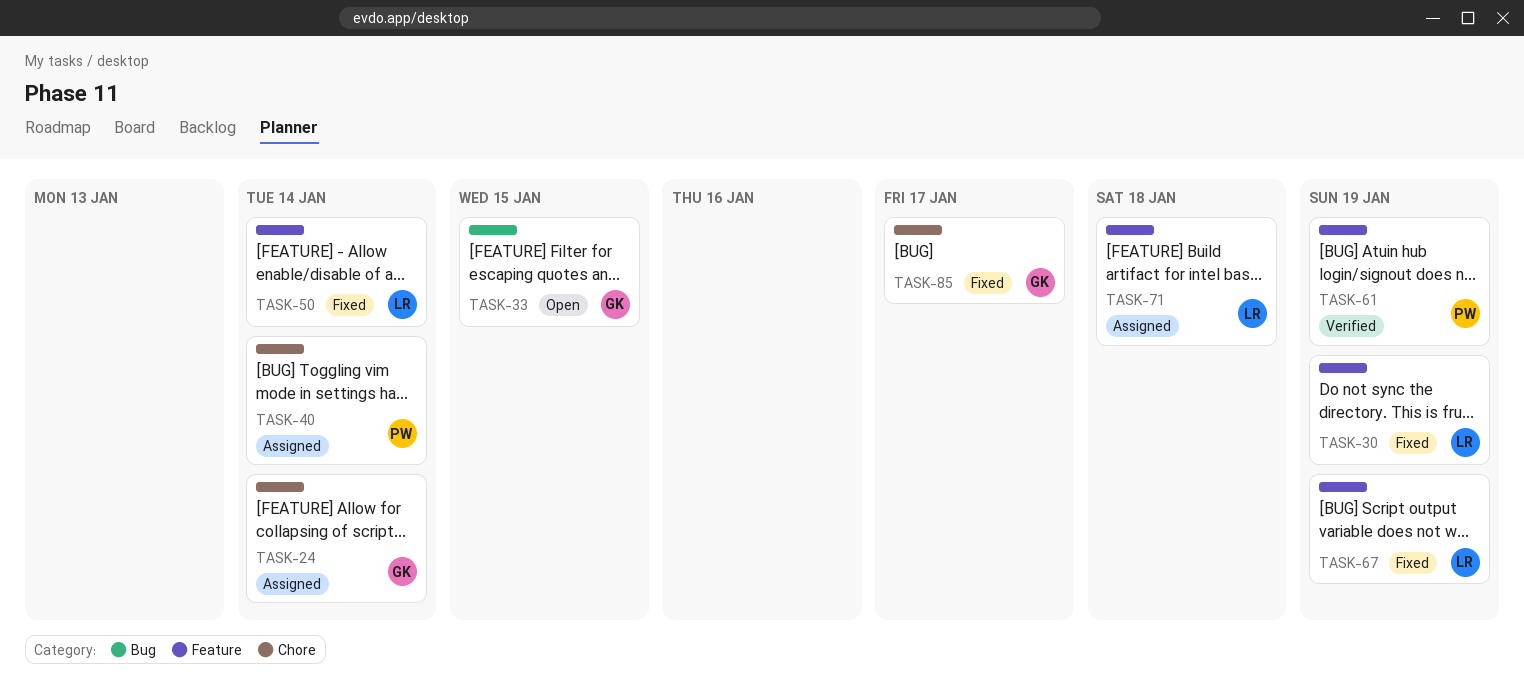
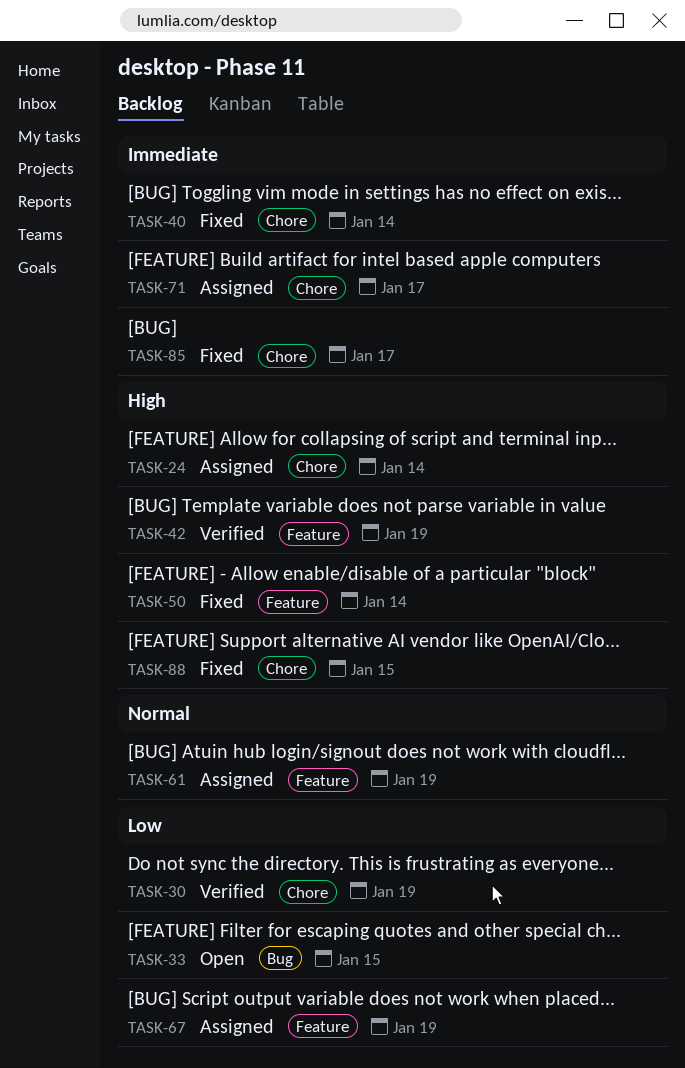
TASK-30, status: Fixed -> Verified
TASK-30, label: Feature -> Chore
TASK-40, status: Assigned -> Fixed
TASK-42: none -> present
TASK-61, status: Verified -> Assigned
TASK-67, status: Fixed -> Assigned
TASK-71, label: Feature -> Chore
TASK-71, due: Jan 18 -> Jan 17
TASK-88: none -> present

